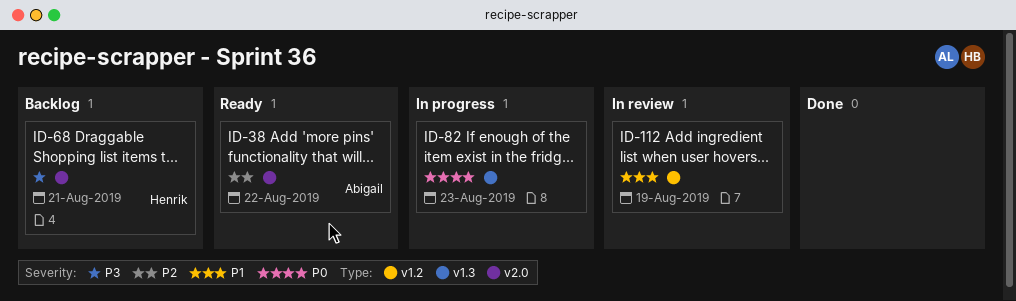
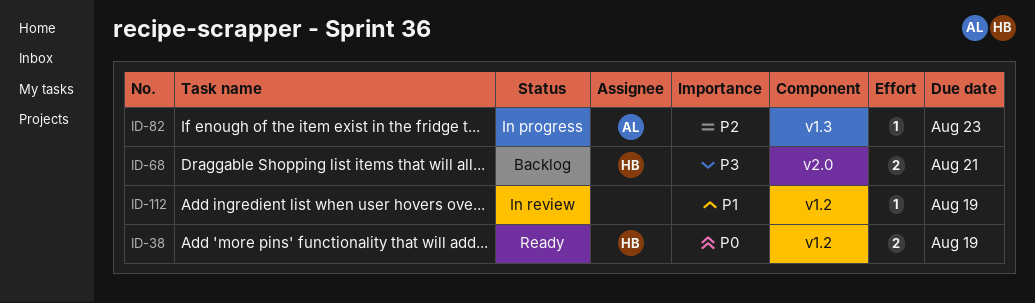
ID-38, owner: Abigail -> Henrik
ID-38, priority: P2 -> P0
ID-38, label: v2.0 -> v1.2
ID-38, due: Aug 22 -> Aug 19
ID-82, owner: none -> Abigail
ID-82, priority: P0 -> P2

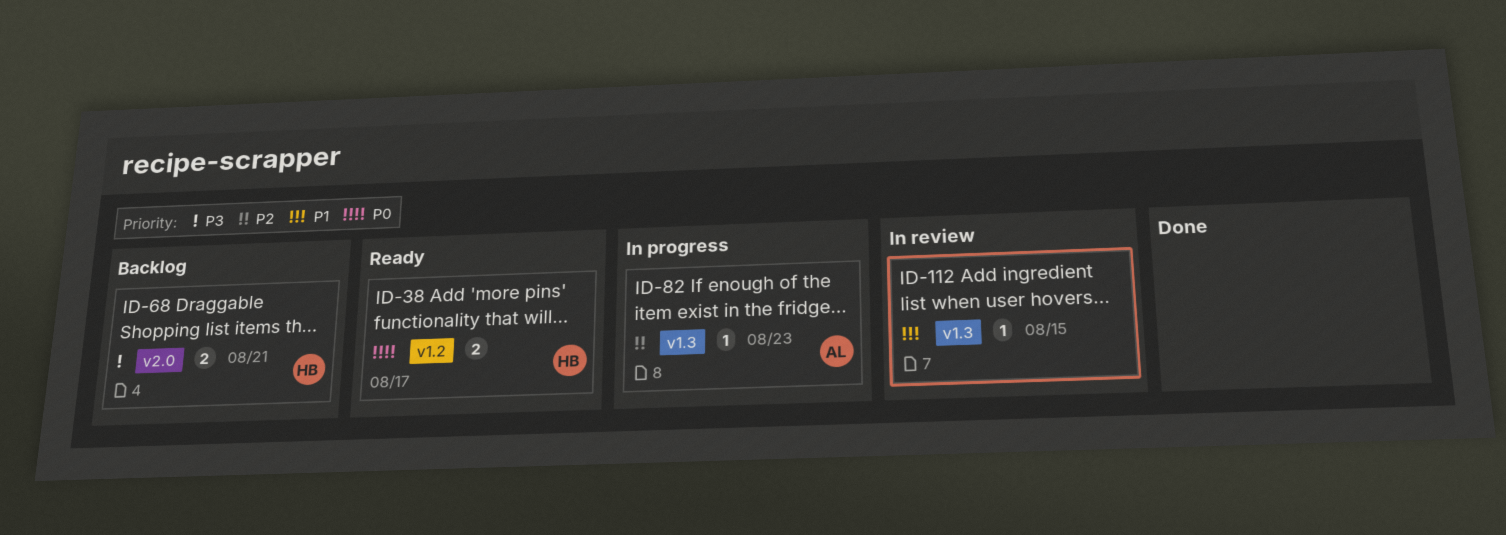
ID-38, due: Aug 19 -> Aug 17
ID-112, label: v1.2 -> v1.3
ID-112, due: Aug 19 -> Aug 15

